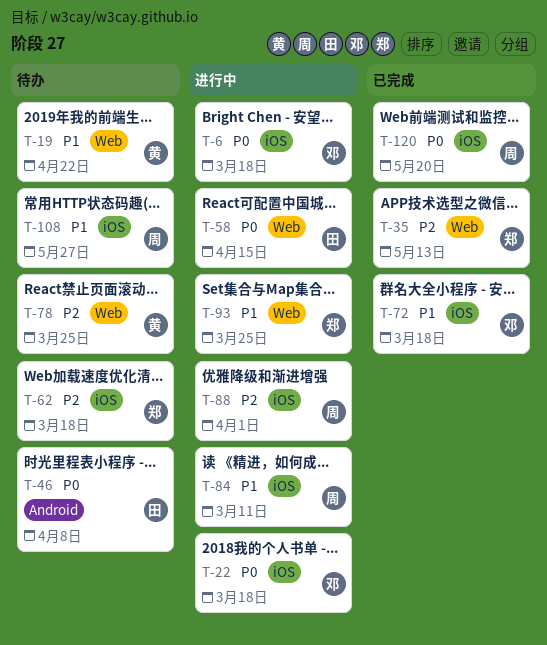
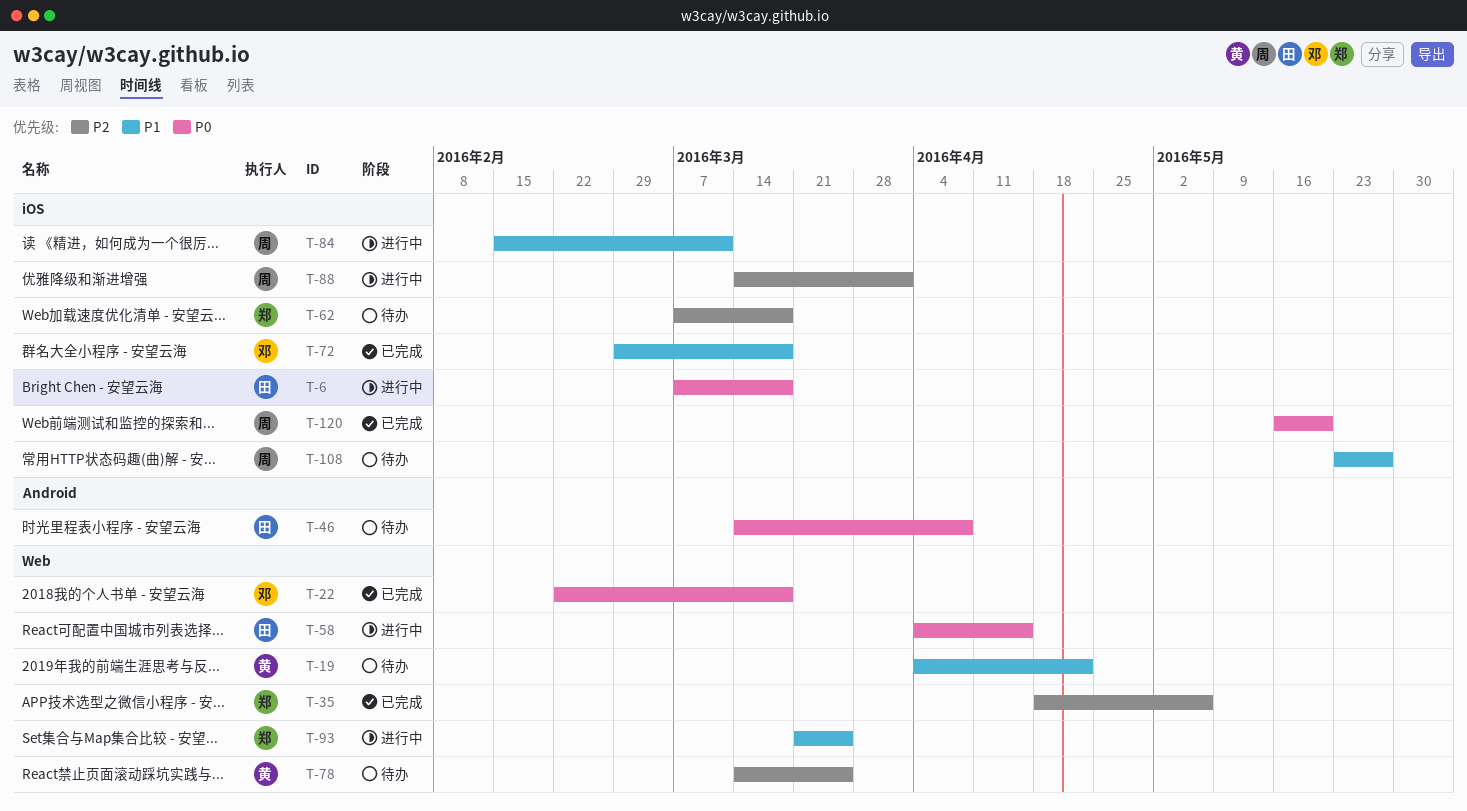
T-6, owner: 邓 -> 田
T-22, status: 进行中 -> 已完成
T-22, label: iOS -> Web
T-35, due: May 13 -> May 6

